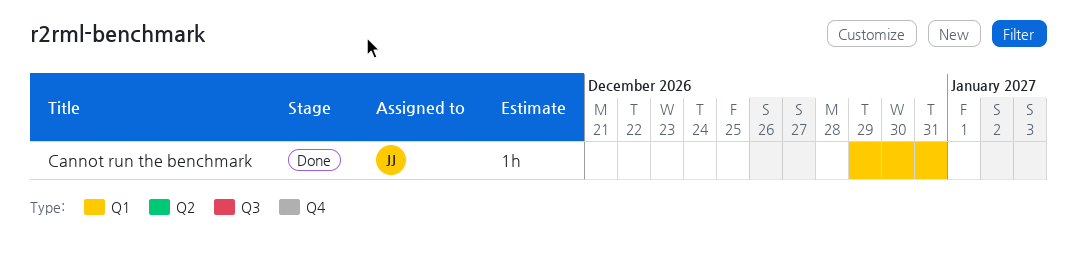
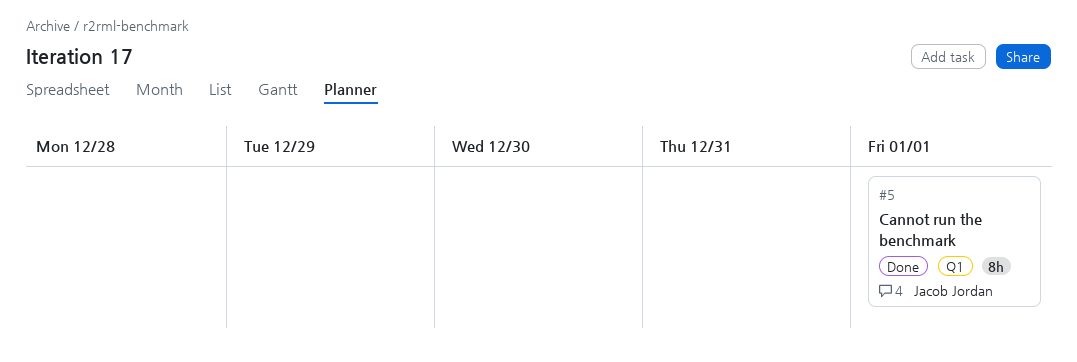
Cannot run the benchmark, estimate: 1h -> 8h
Cannot run the benchmark, due: Dec 31 -> Jan 1

